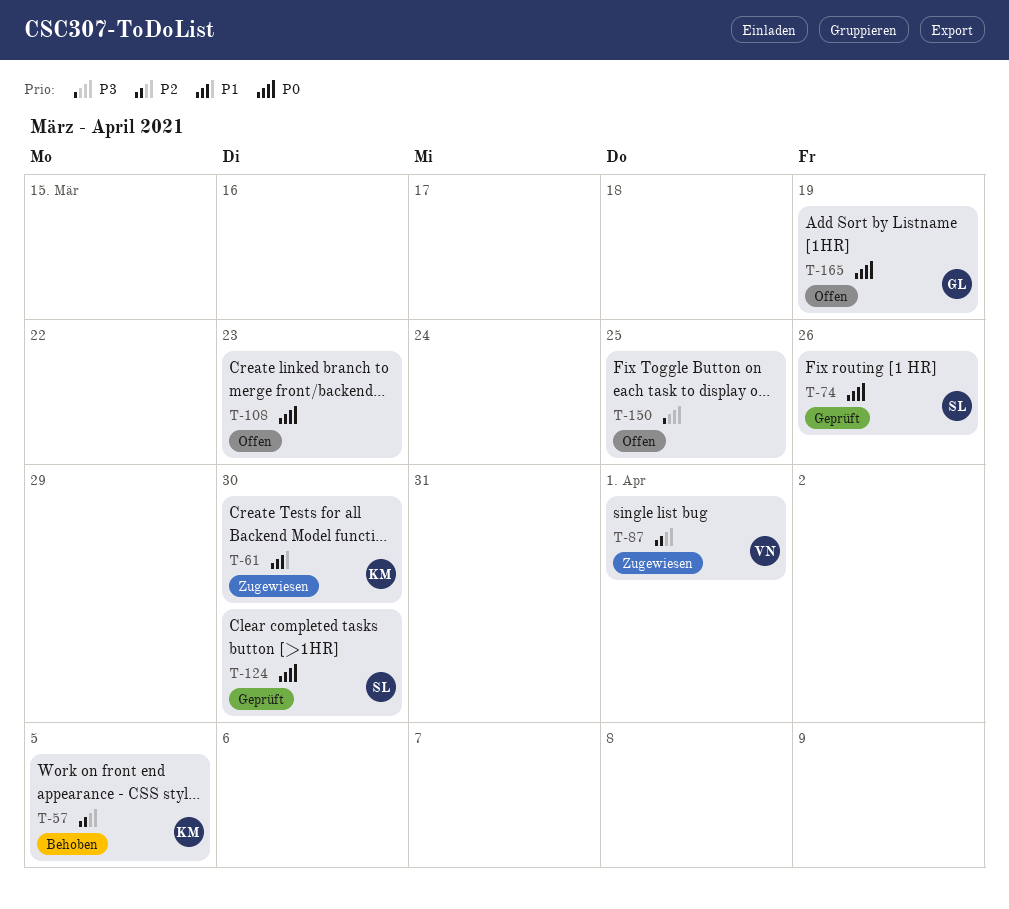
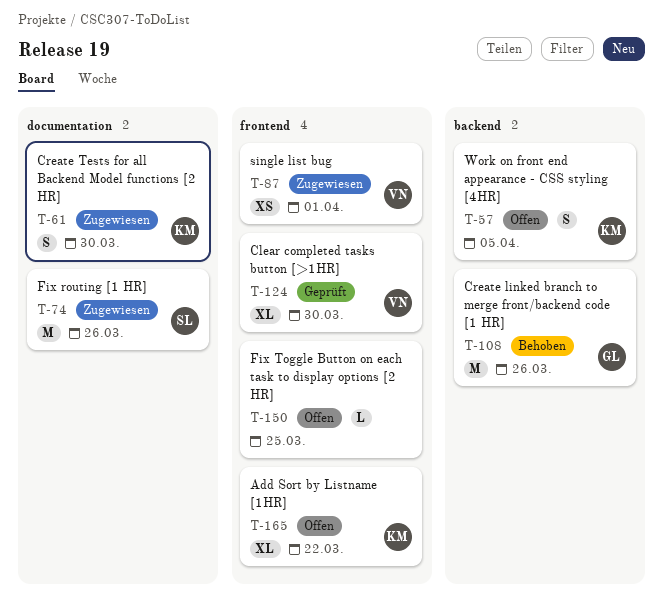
T-57, status: Behoben -> Offen
T-74, status: Geprüft -> Zugewiesen
T-108, status: Offen -> Behoben
T-108, owner: none -> GL
T-108, due: Mar 23 -> Mar 26
T-124, owner: SL -> VN
T-165, owner: GL -> KM
T-165, due: Mar 19 -> Mar 22

